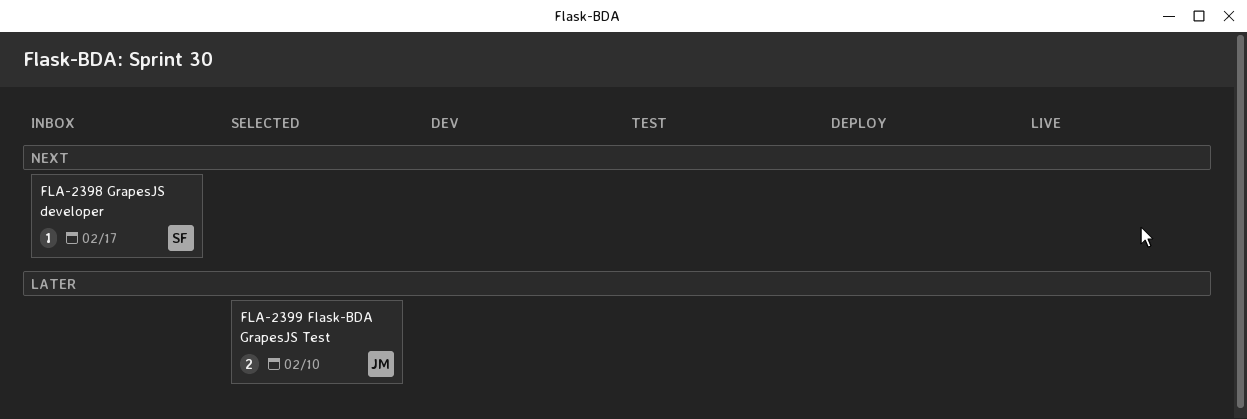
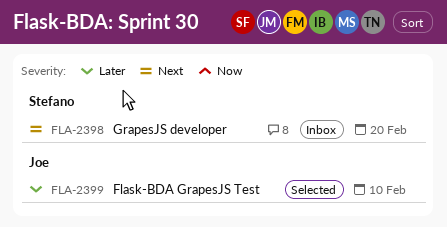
FLA-2398, due: Feb 17 -> Feb 20

